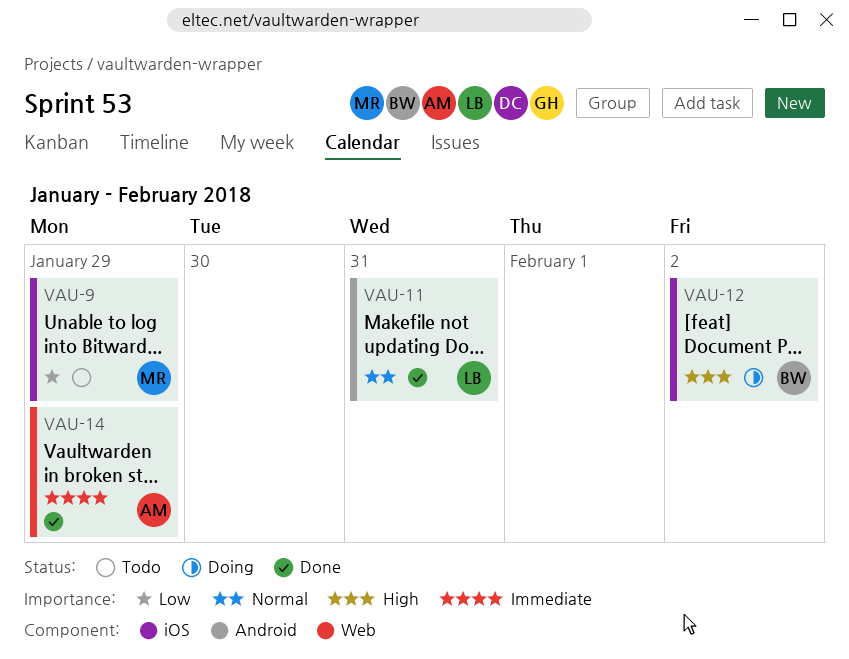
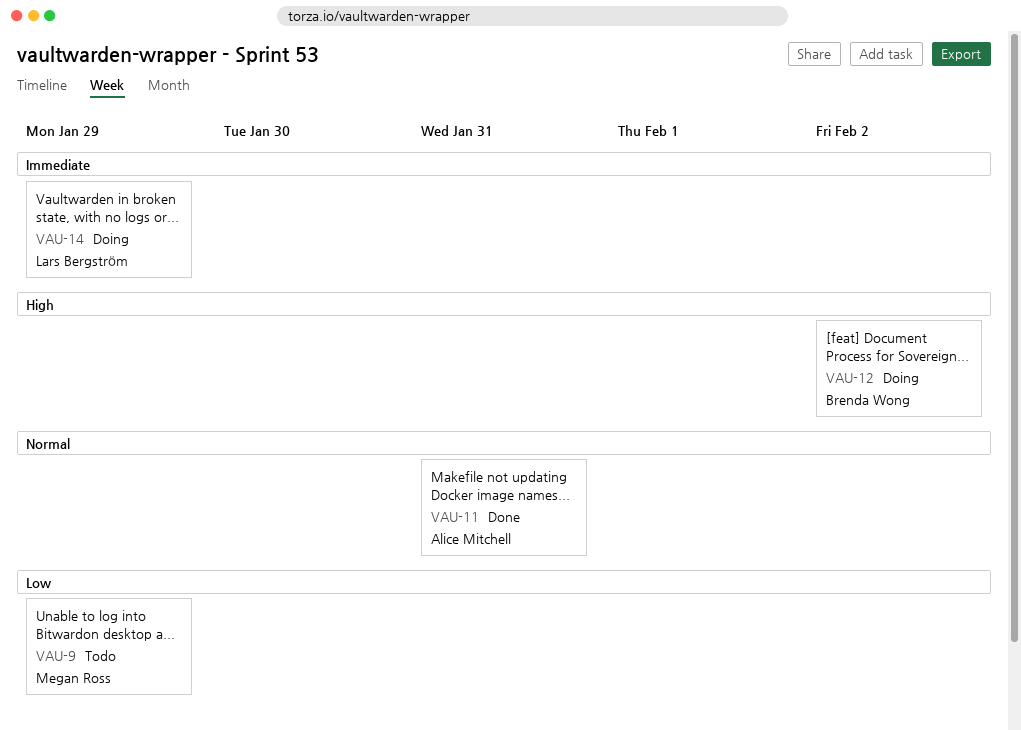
VAU-11, owner: Lars Bergström -> Alice Mitchell
VAU-14, status: Done -> Doing
VAU-14, owner: Alice Mitchell -> Lars Bergström

